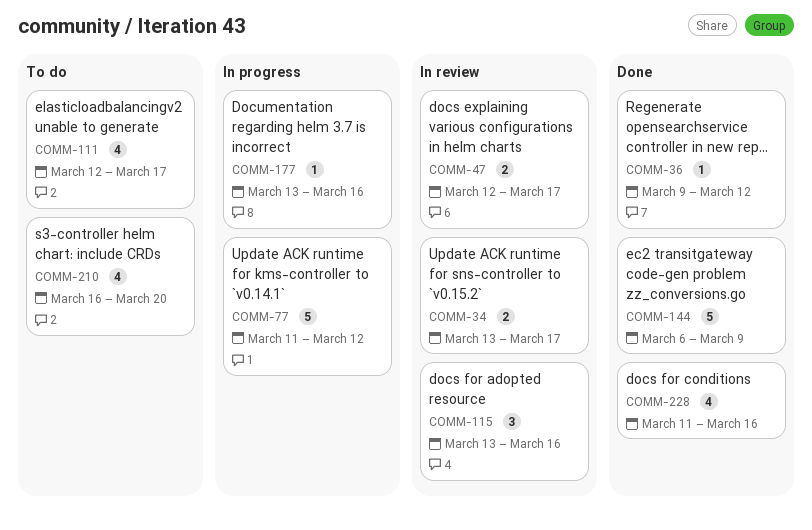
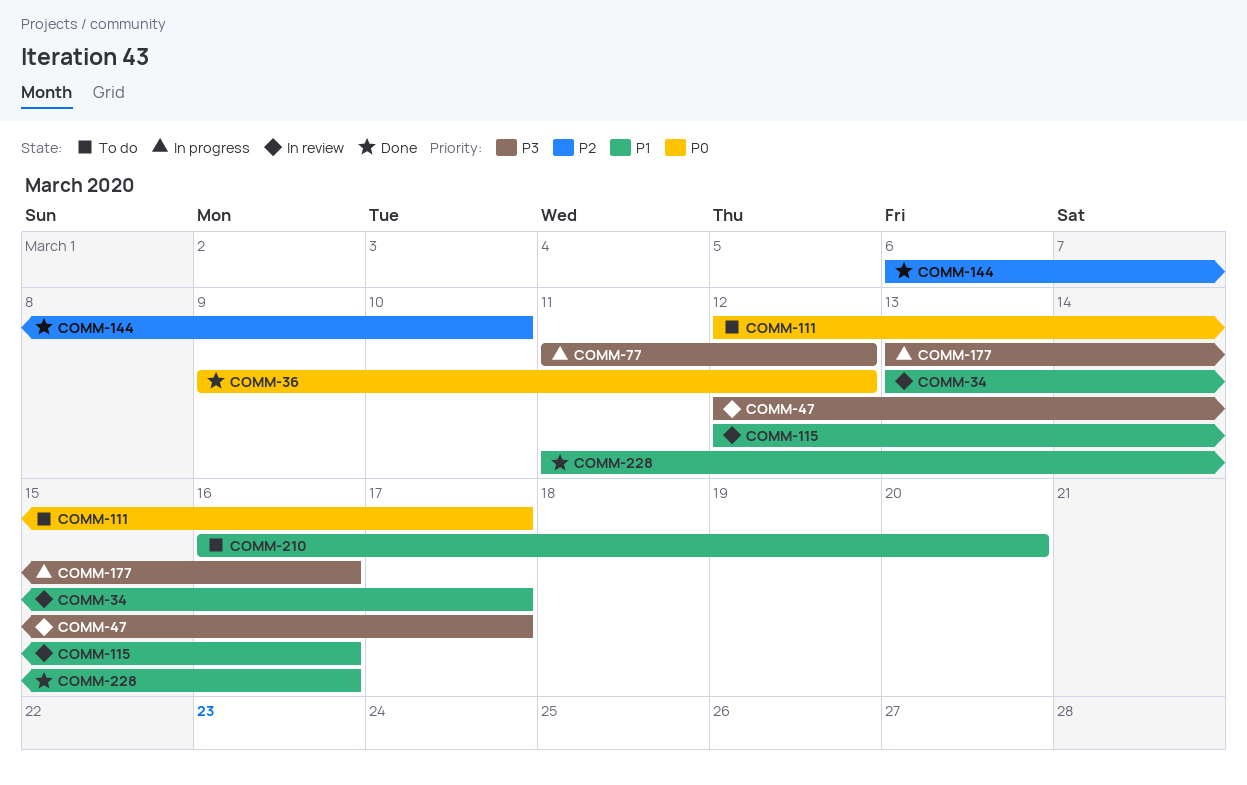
COMM-115, start: Mar 13 -> Mar 12
COMM-144, due: Mar 9 -> Mar 10

